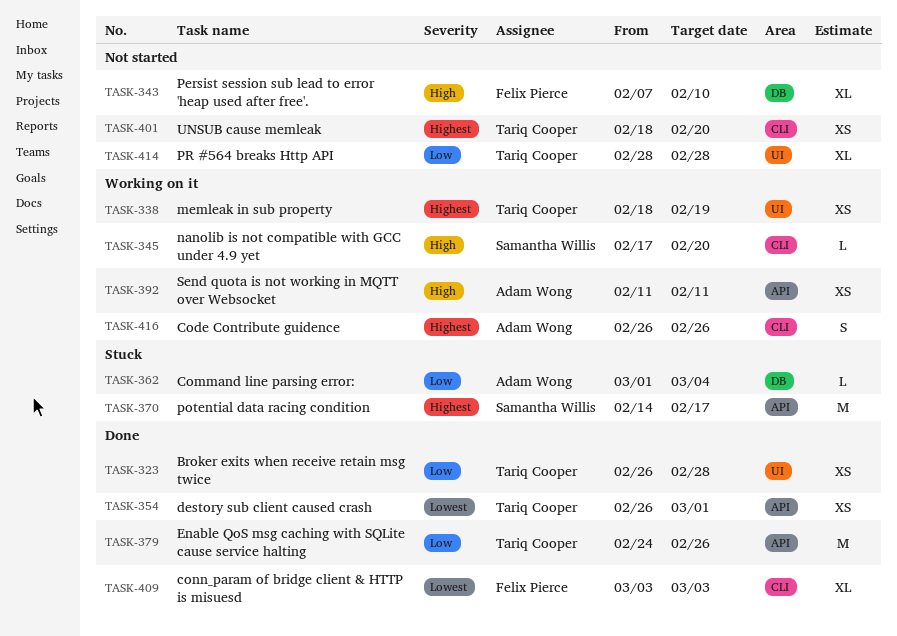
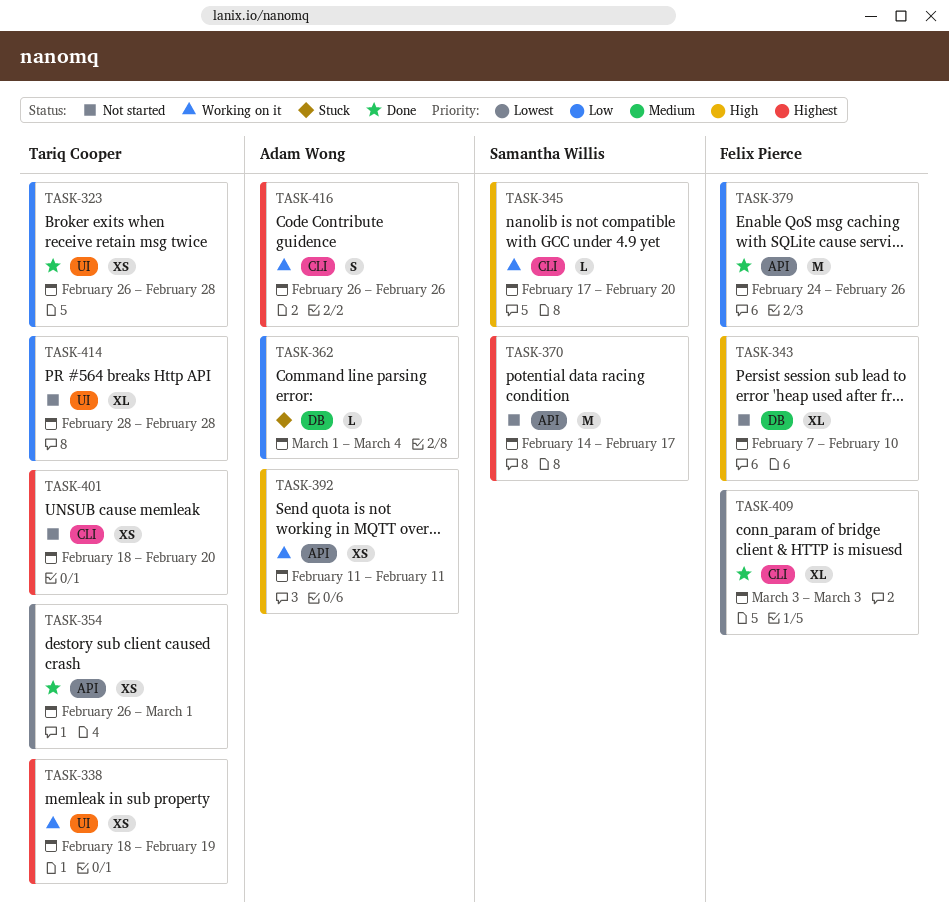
TASK-370, status: Stuck -> Not started
TASK-379, owner: Tariq Cooper -> Felix Pierce

